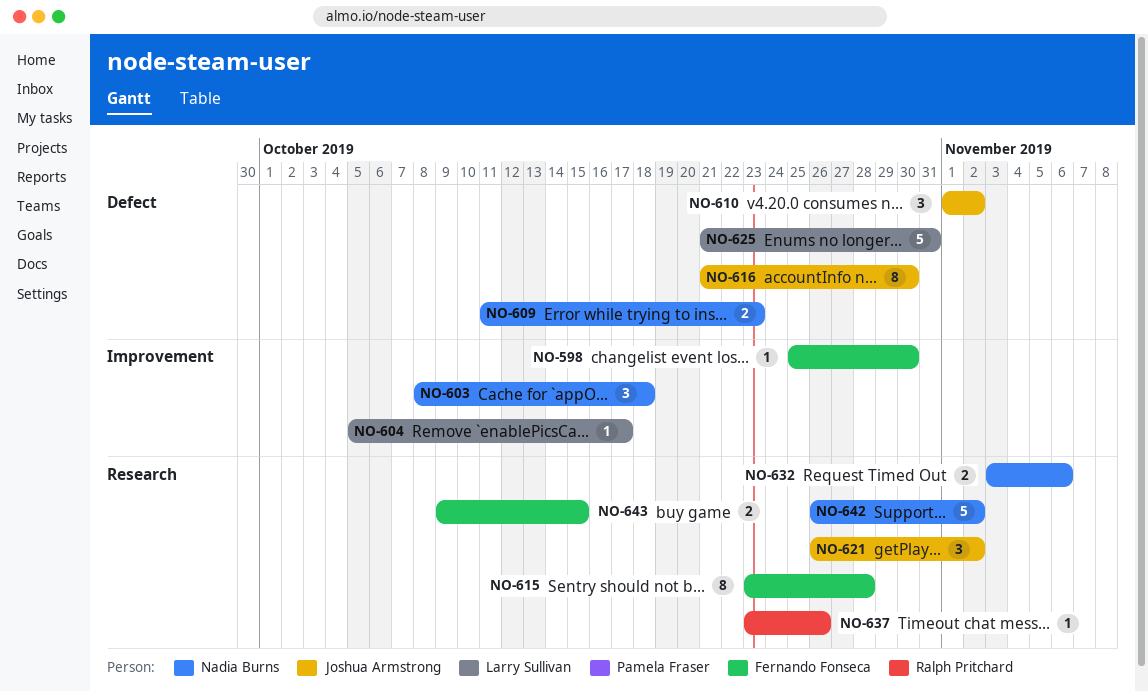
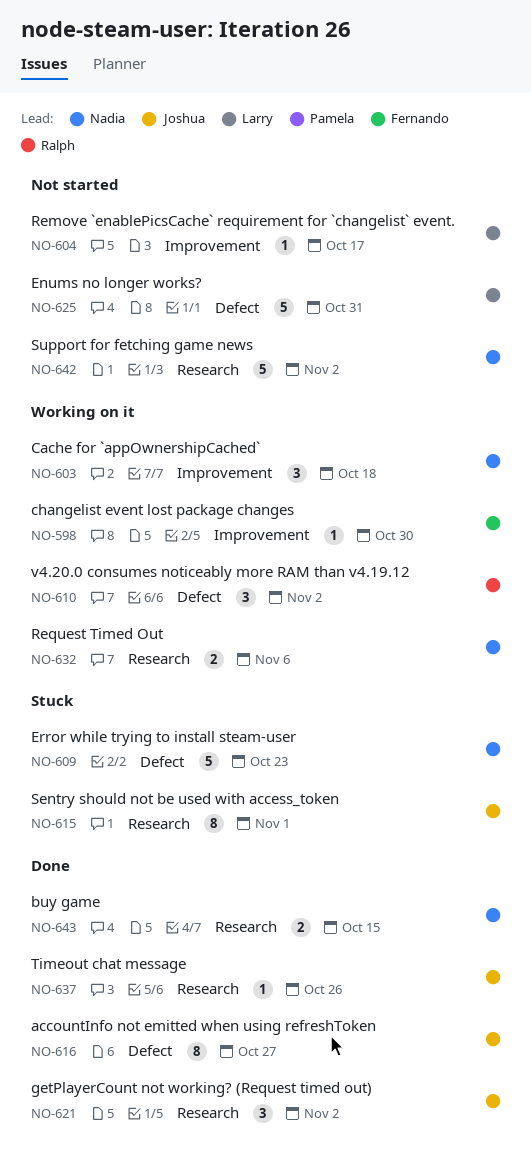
NO-609, estimate: 2 -> 5
NO-610, owner: Joshua Armstrong -> Ralph Pritchard
NO-615, owner: Fernando Fonseca -> Joshua Armstrong
NO-615, due: Oct 28 -> Nov 1
NO-616, due: Oct 30 -> Oct 27
NO-637, owner: Ralph Pritchard -> Joshua Armstrong
NO-643, owner: Fernando Fonseca -> Nadia Burns

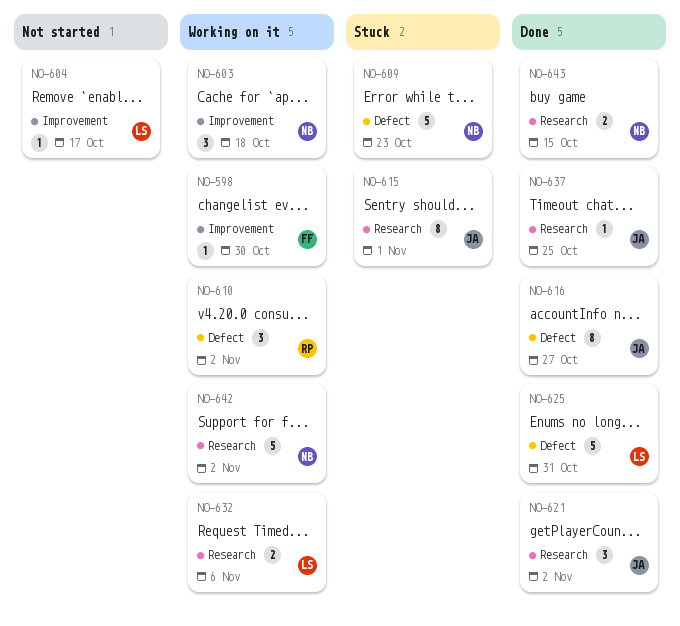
NO-625, status: Not started -> Done
NO-632, owner: Nadia -> Larry
NO-637, due: Oct 26 -> Oct 25
NO-642, status: Not started -> Working on it

